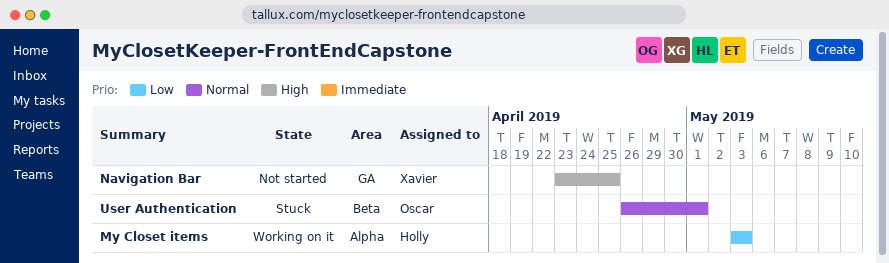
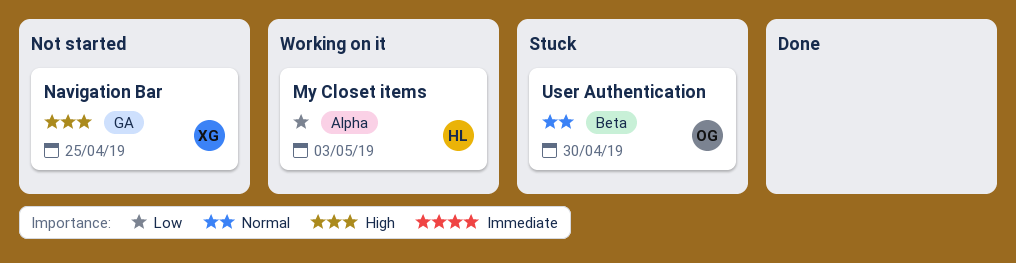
User Authentication, due: May 1 -> Apr 30

